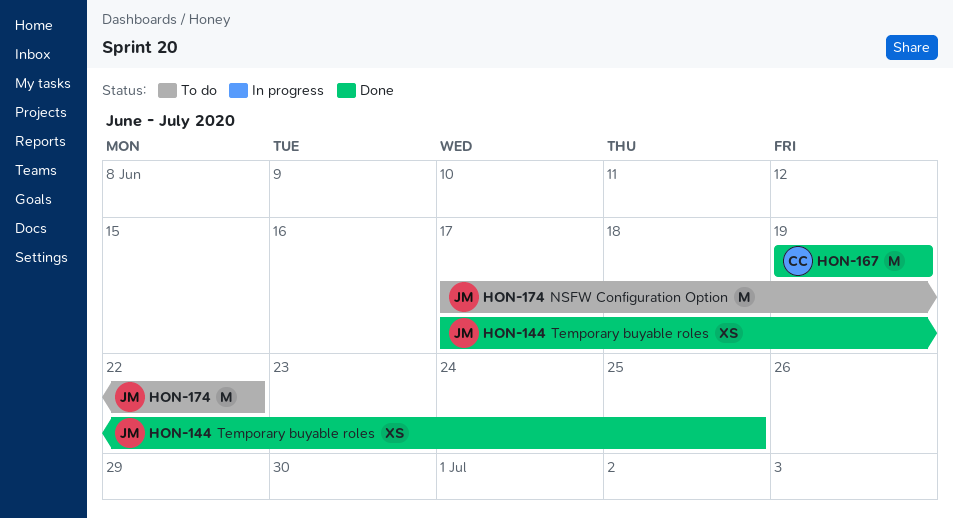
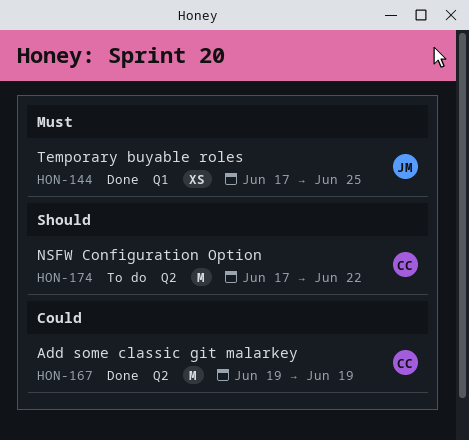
HON-174, owner: JM -> CC

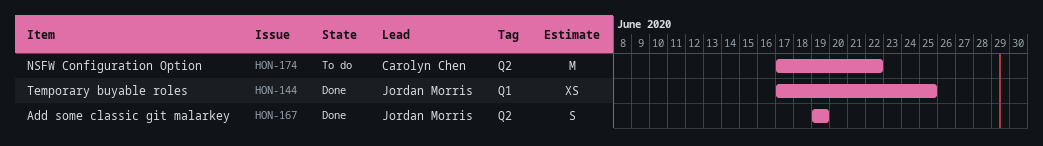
HON-167, owner: Carolyn Chen -> Jordan Morris
HON-167, estimate: M -> S

